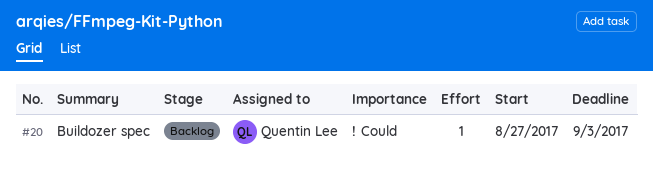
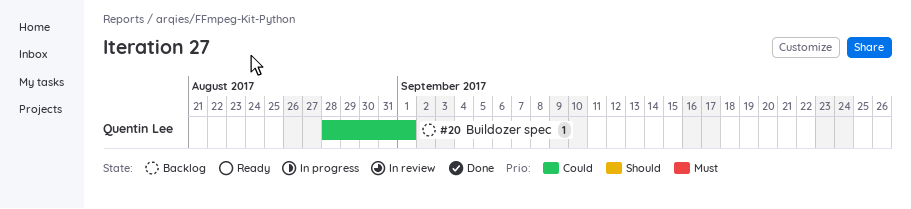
#20, start: Aug 27 -> Aug 28
#20, due: Sep 3 -> Sep 1

